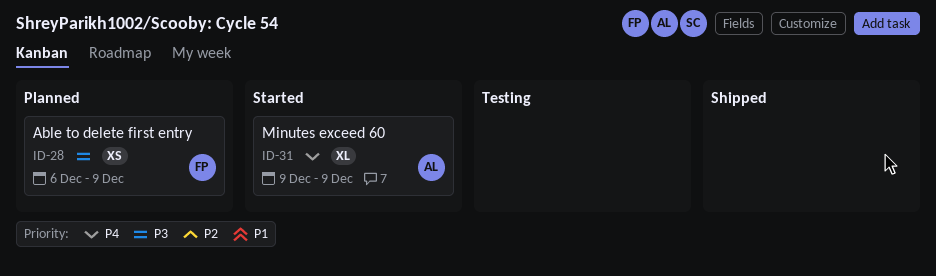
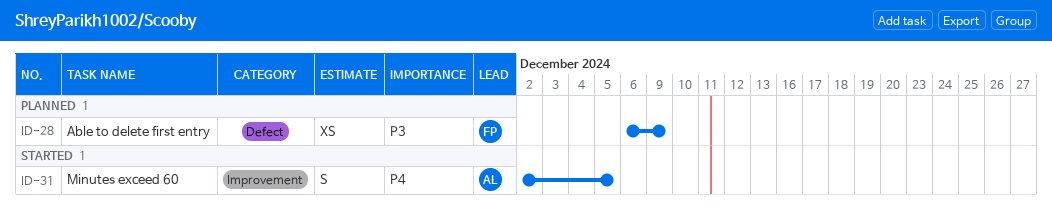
ID-31, estimate: XL -> S
ID-31, start: Dec 9 -> Dec 2
ID-31, due: Dec 9 -> Dec 5

